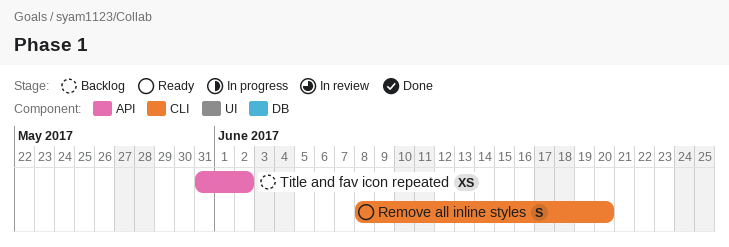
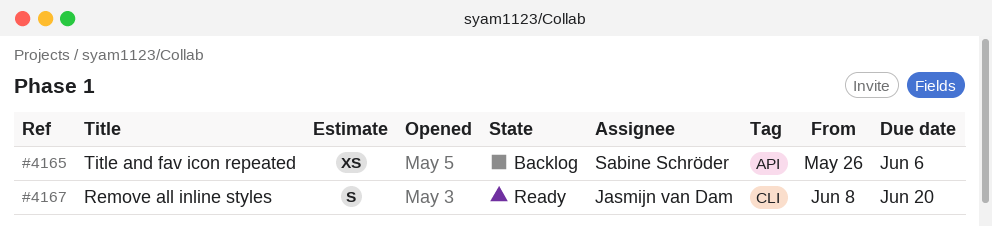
Title and fav icon repeated, start: May 31 -> May 26
Title and fav icon repeated, due: Jun 2 -> Jun 6

